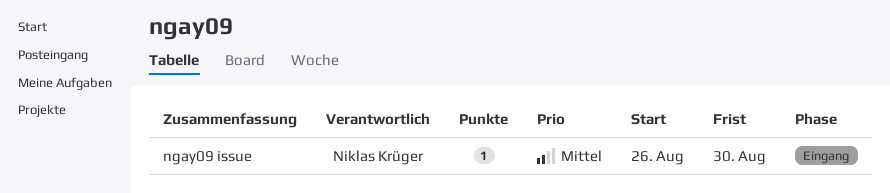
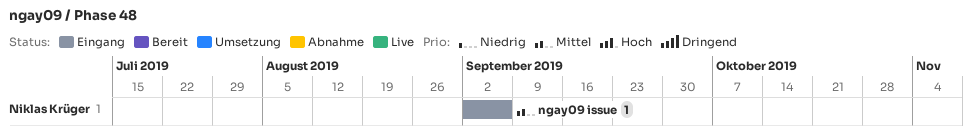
ngay09 issue, start: Aug 26 -> Sep 2
ngay09 issue, due: Aug 30 -> Sep 6

